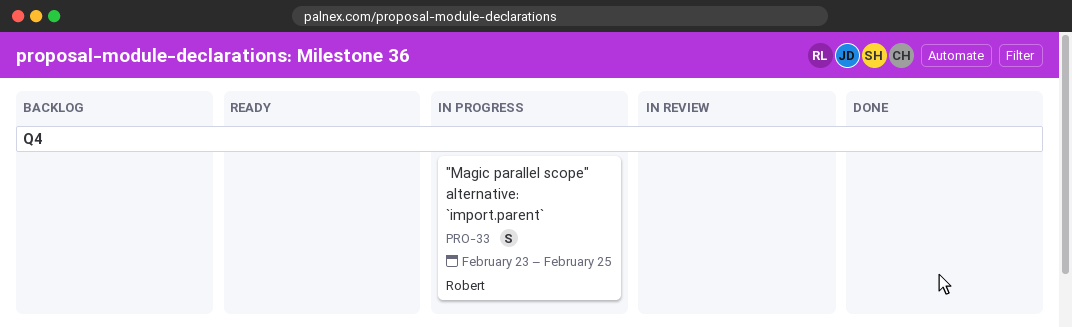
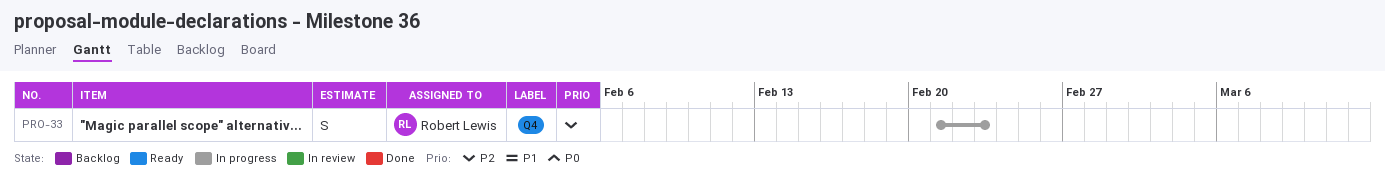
PRO-33, start: Feb 23 -> Feb 21
PRO-33, due: Feb 25 -> Feb 23

